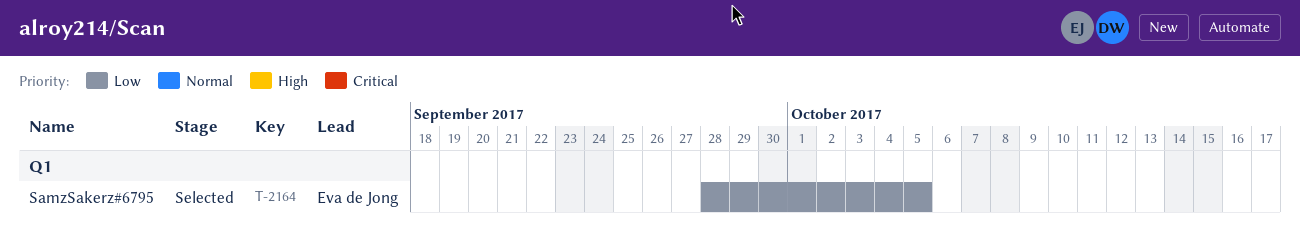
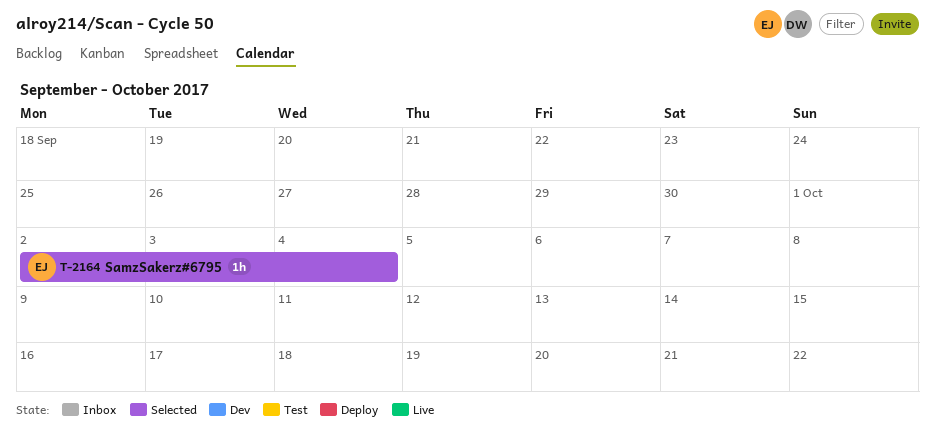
T-2164, start: Sep 28 -> Oct 2
T-2164, due: Oct 5 -> Oct 4

